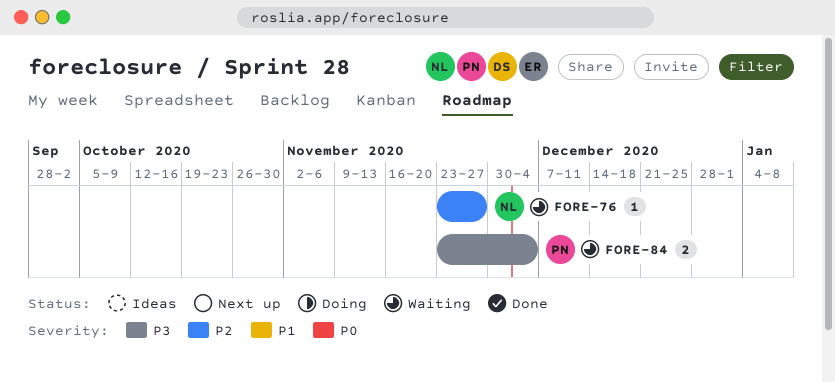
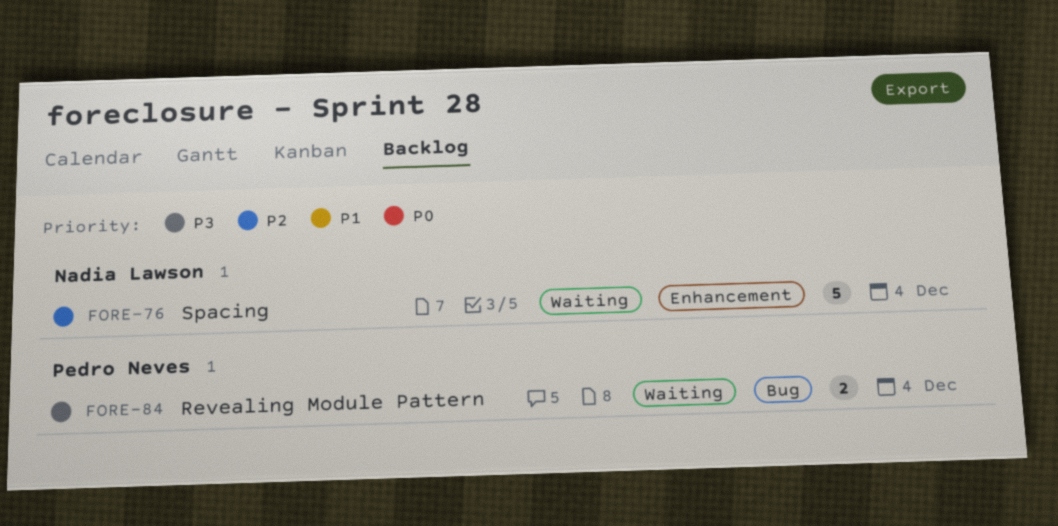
FORE-76, estimate: 1 -> 5
FORE-76, due: Nov 27 -> Dec 4

